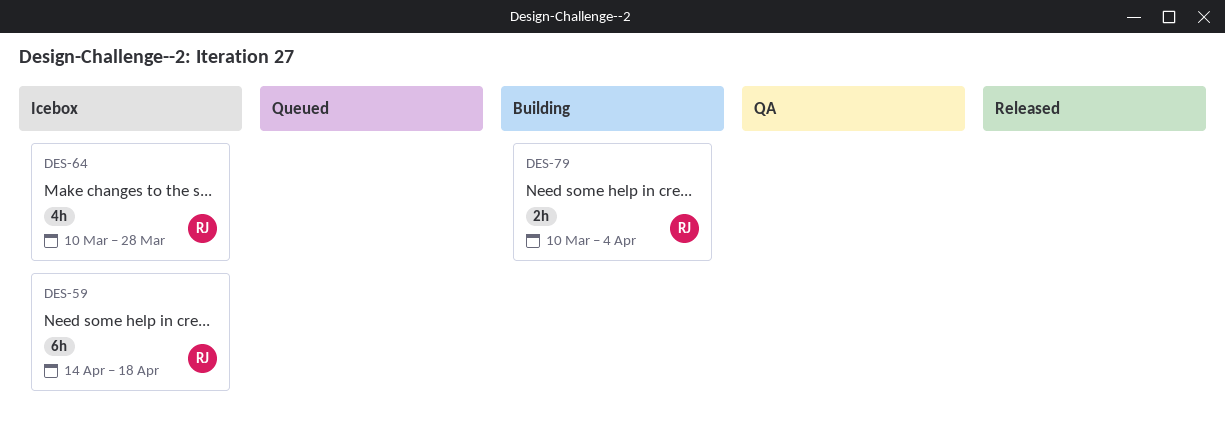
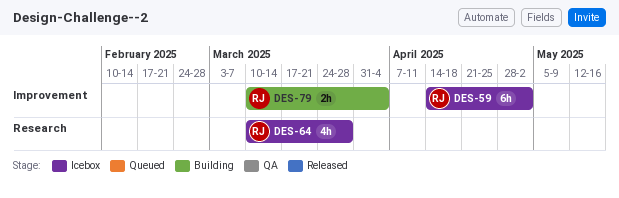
DES-59, due: Apr 18 -> May 2

